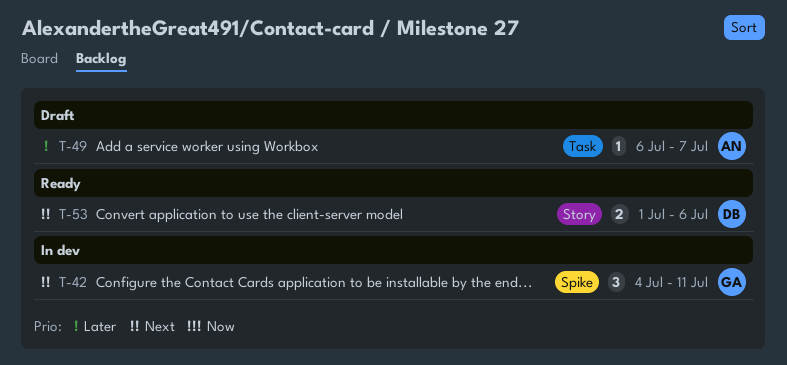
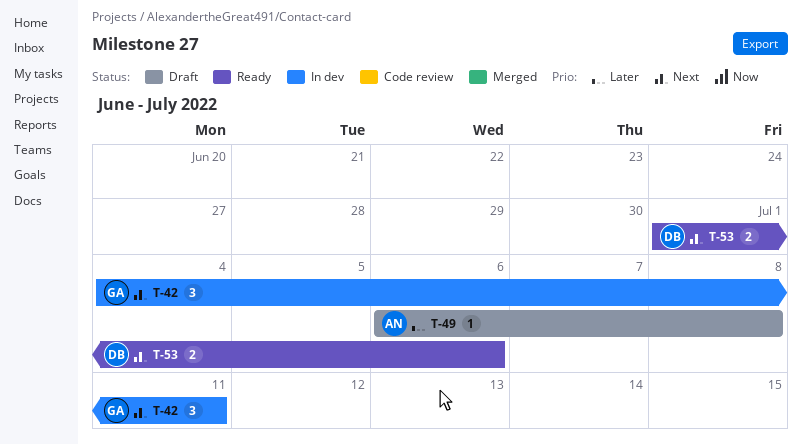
T-49, due: Jul 7 -> Jul 8

